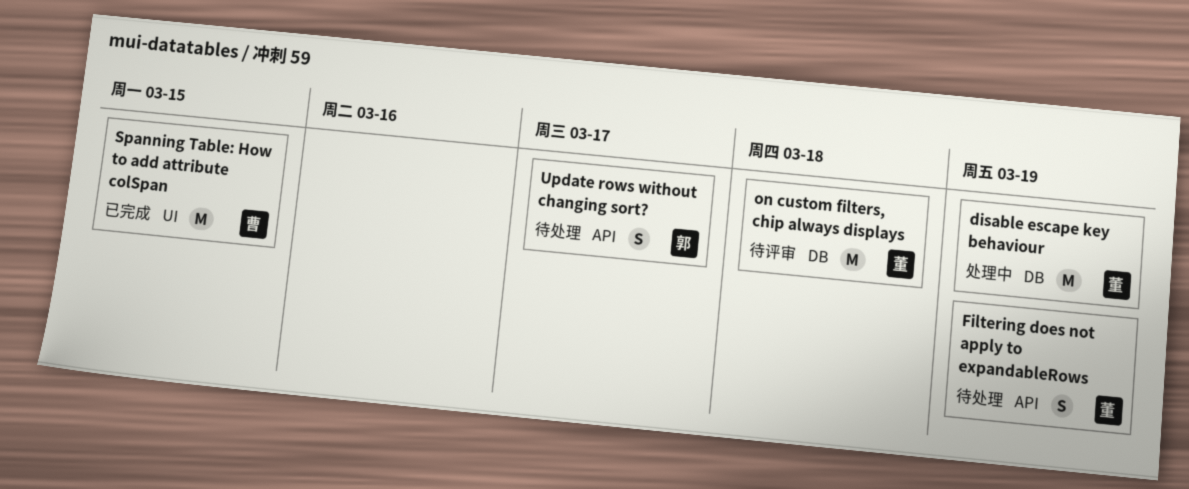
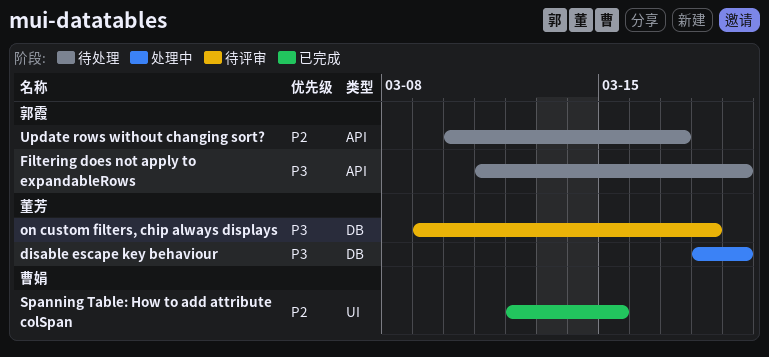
Filtering does not apply to expandableRows, owner: 董芳 -> 郭霞

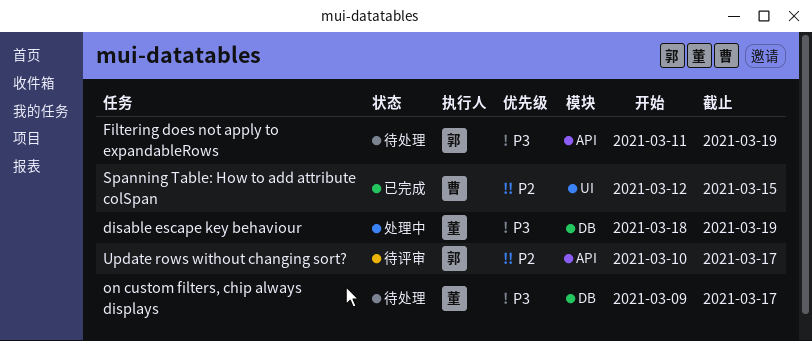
on custom filters, chip always displays, status: 待评审 -> 待处理
on custom filters, chip always displays, due: Mar 18 -> Mar 17
Update rows without changing sort?, status: 待处理 -> 待评审

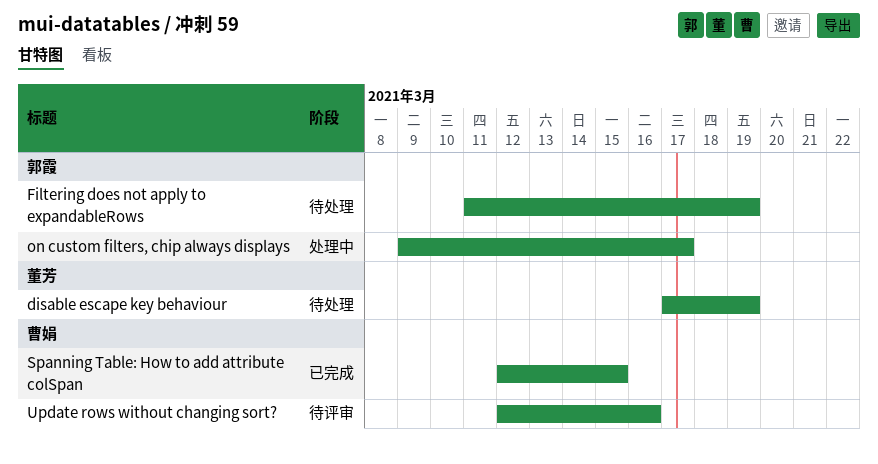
disable escape key behaviour, status: 处理中 -> 待处理
disable escape key behaviour, start: Mar 18 -> Mar 17
on custom filters, chip always displays, status: 待处理 -> 处理中
on custom filters, chip always displays, owner: 董芳 -> 郭霞
Update rows without changing sort?, owner: 郭霞 -> 曹娟
Update rows without changing sort?, start: Mar 10 -> Mar 12
Update rows without changing sort?, due: Mar 17 -> Mar 16

